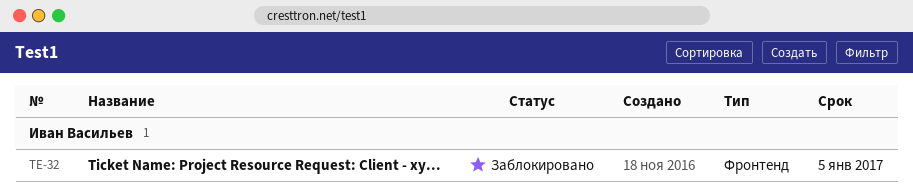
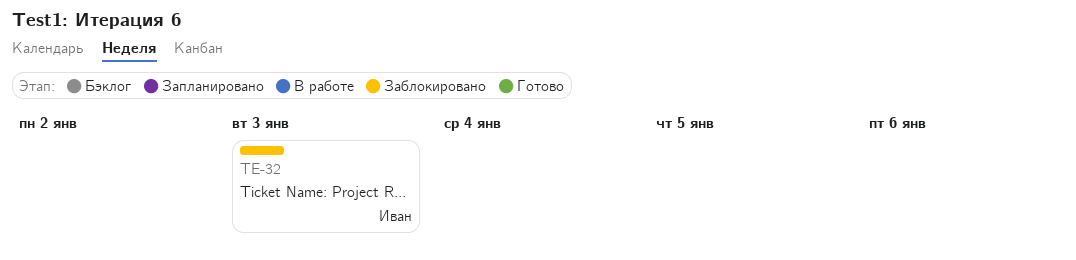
TE-32, due: Jan 5 -> Jan 3

